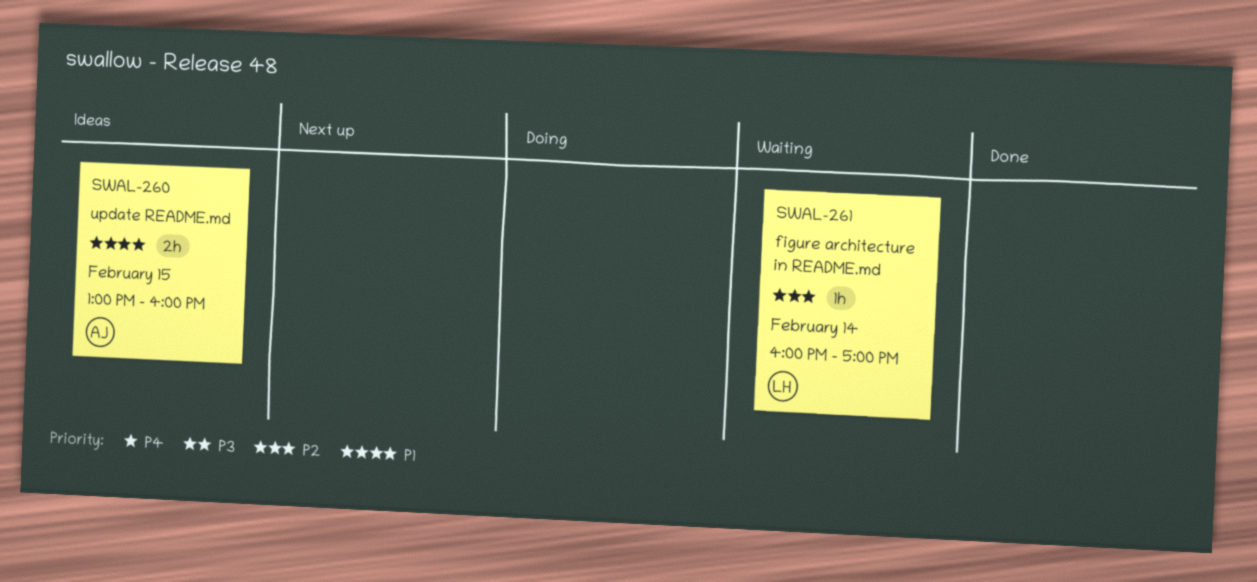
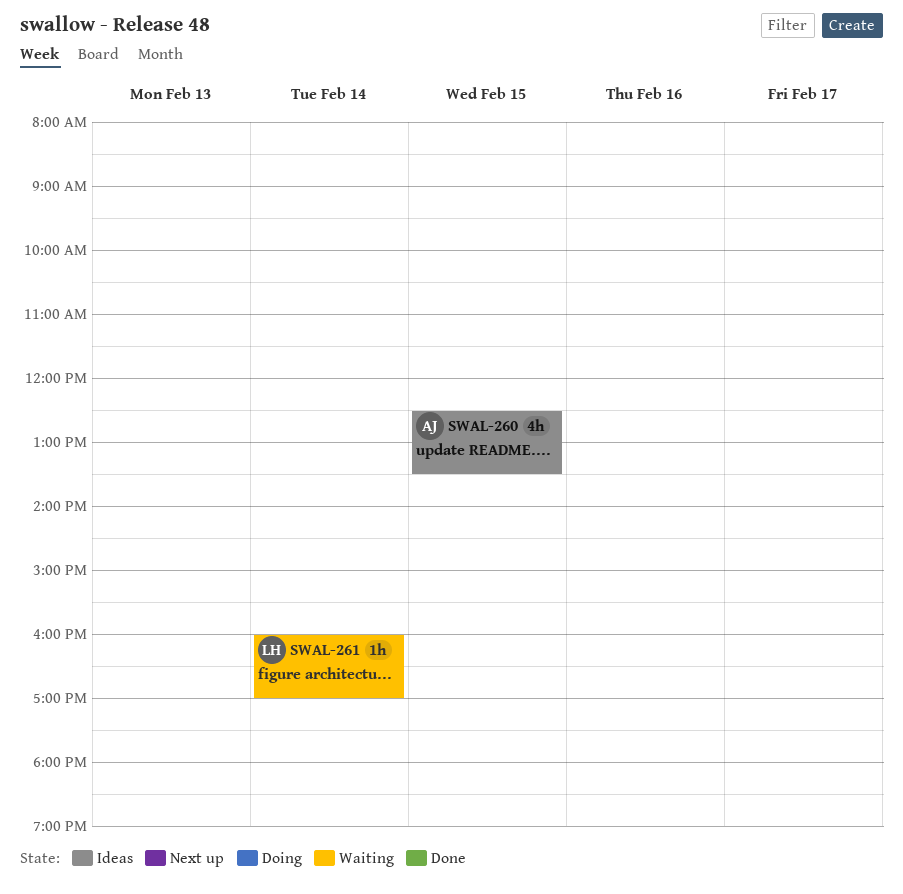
SWAL-260, estimate: 2h -> 4h
SWAL-260, begins: 13:00 -> 12:30
SWAL-260, ends: 16:00 -> 13:30

